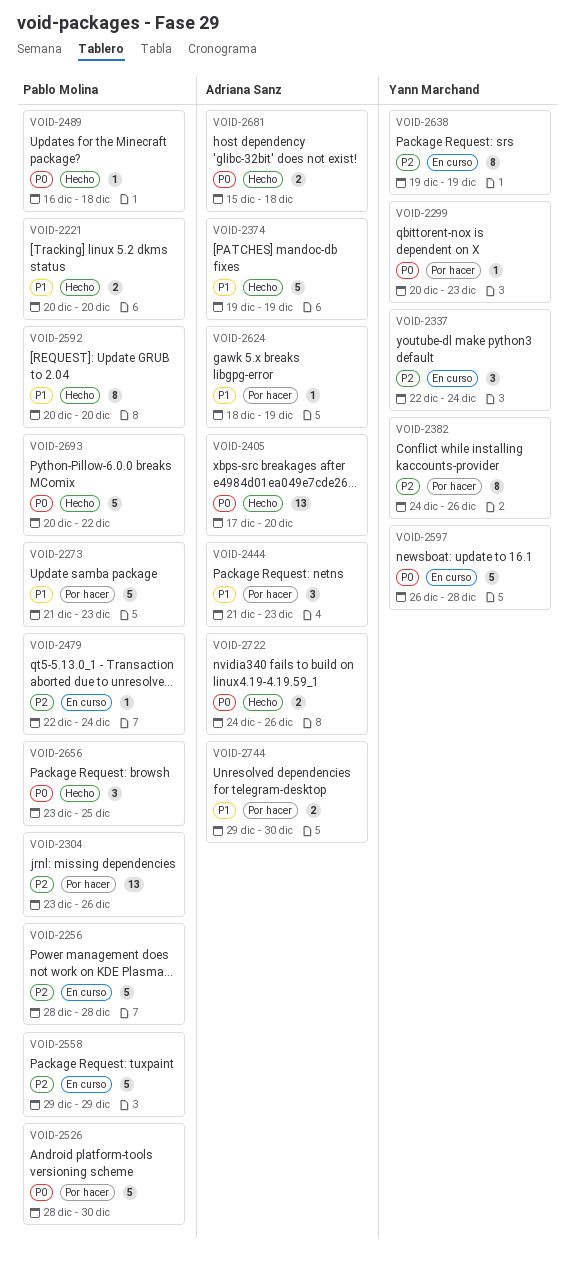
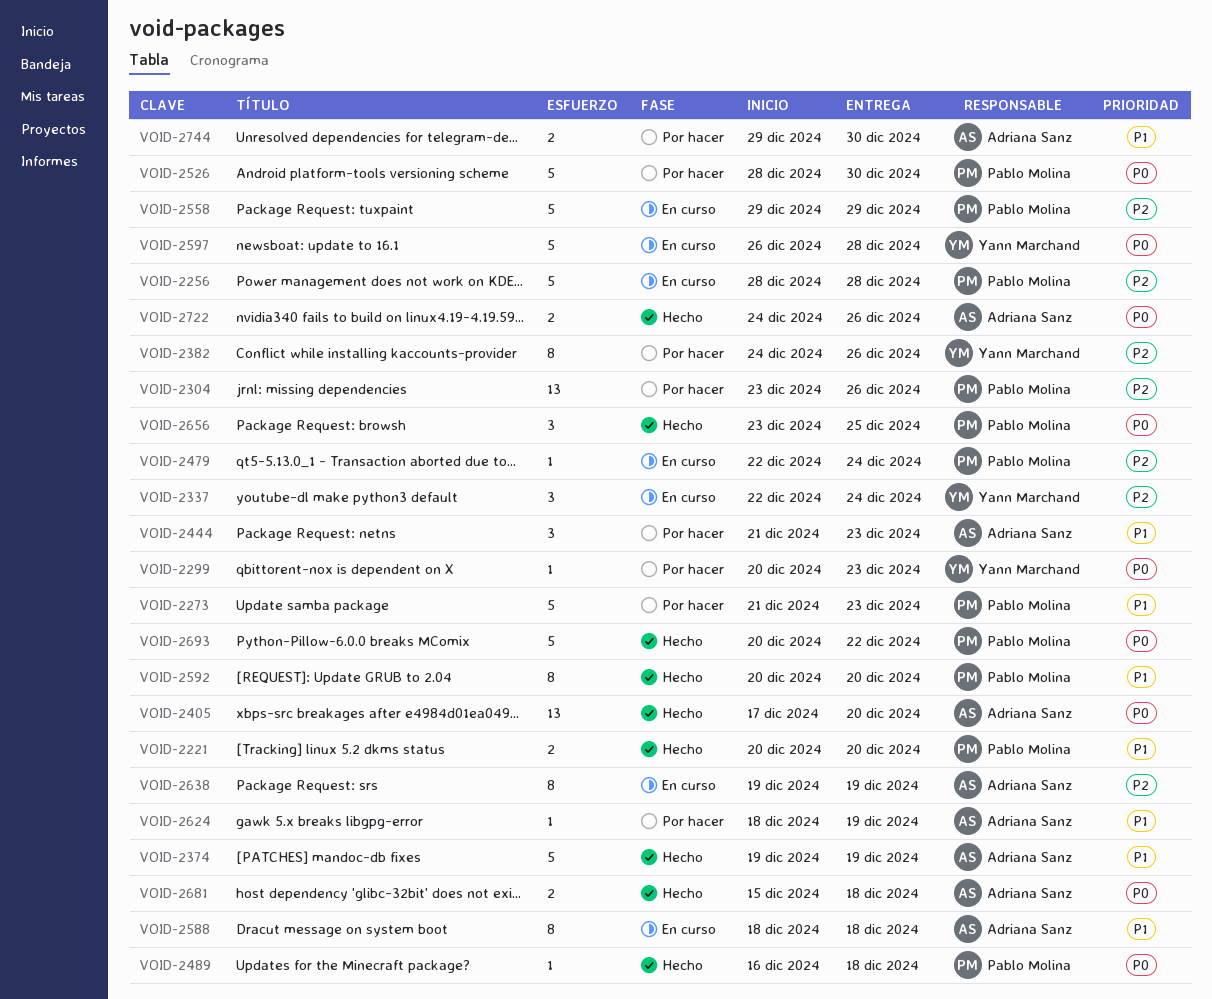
VOID-2588: none -> present
VOID-2638, owner: Yann Marchand -> Adriana Sanz

